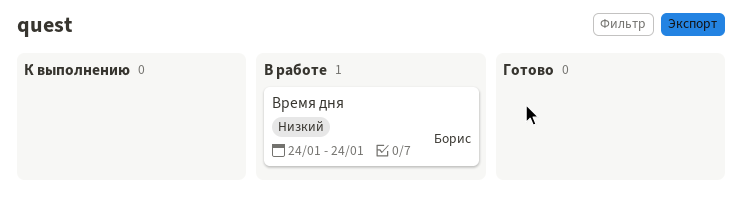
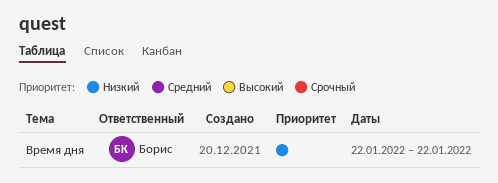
Время дня, start: Jan 24 -> Jan 22
Время дня, due: Jan 24 -> Jan 22

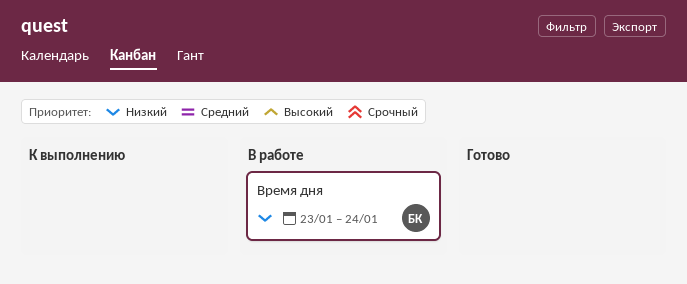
Время дня, start: Jan 22 -> Jan 23
Время дня, due: Jan 22 -> Jan 24

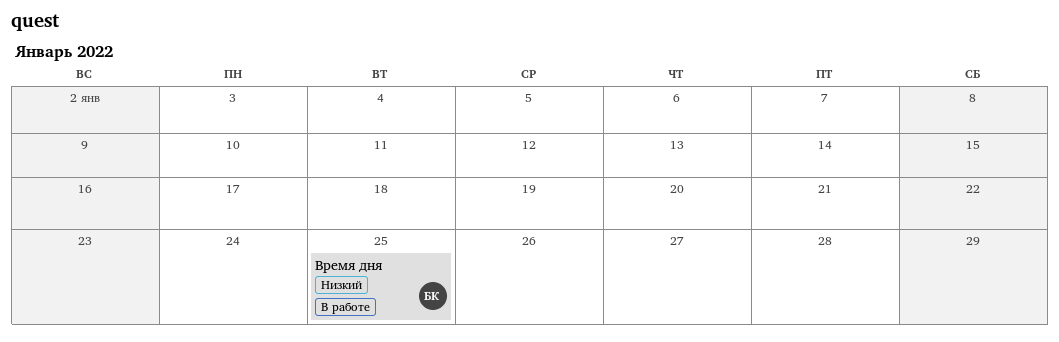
Время дня, due: Jan 24 -> Jan 25

